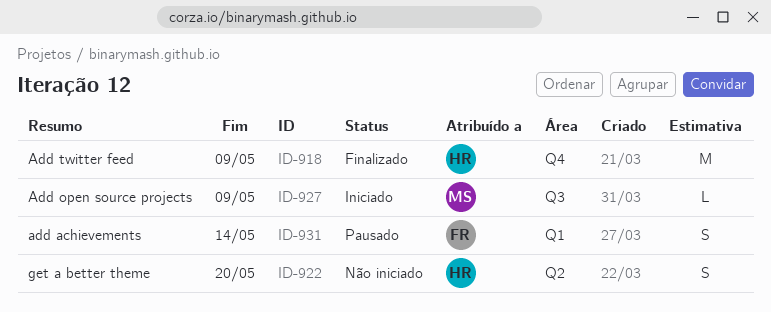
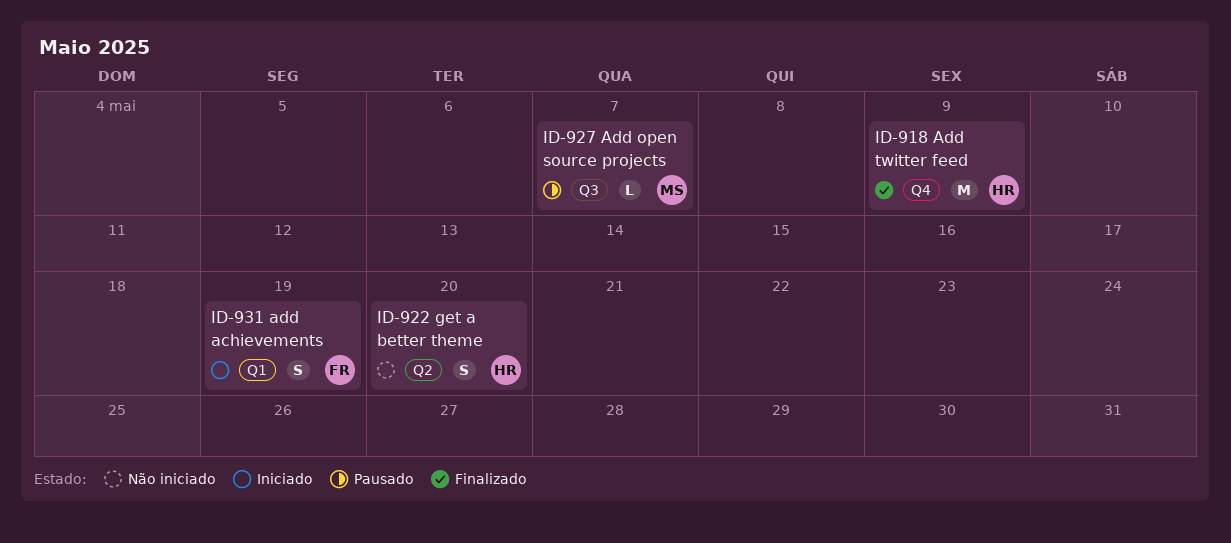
ID-927, status: Iniciado -> Pausado
ID-927, due: May 9 -> May 7
ID-931, status: Pausado -> Iniciado
ID-931, due: May 14 -> May 19

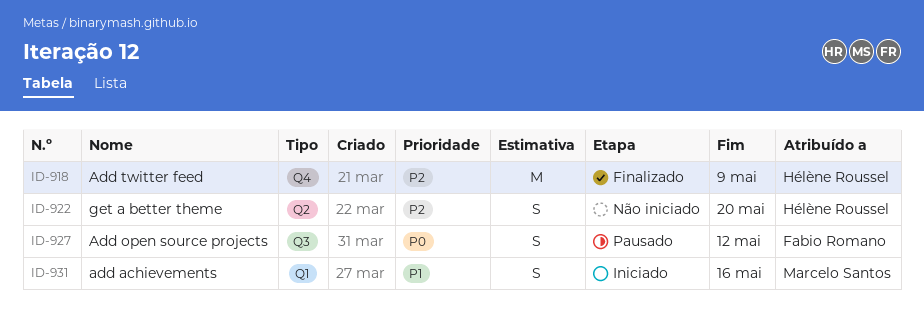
ID-927, owner: Marcelo Santos -> Fabio Romano
ID-927, estimate: L -> S
ID-927, due: May 7 -> May 12
ID-931, owner: Fabio Romano -> Marcelo Santos
ID-931, due: May 19 -> May 16

